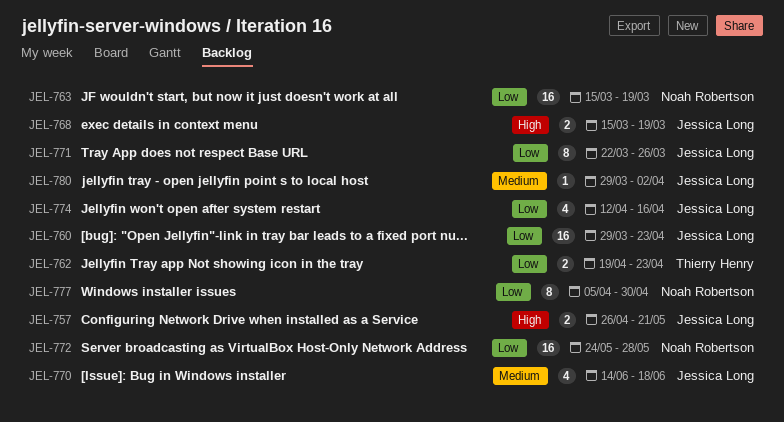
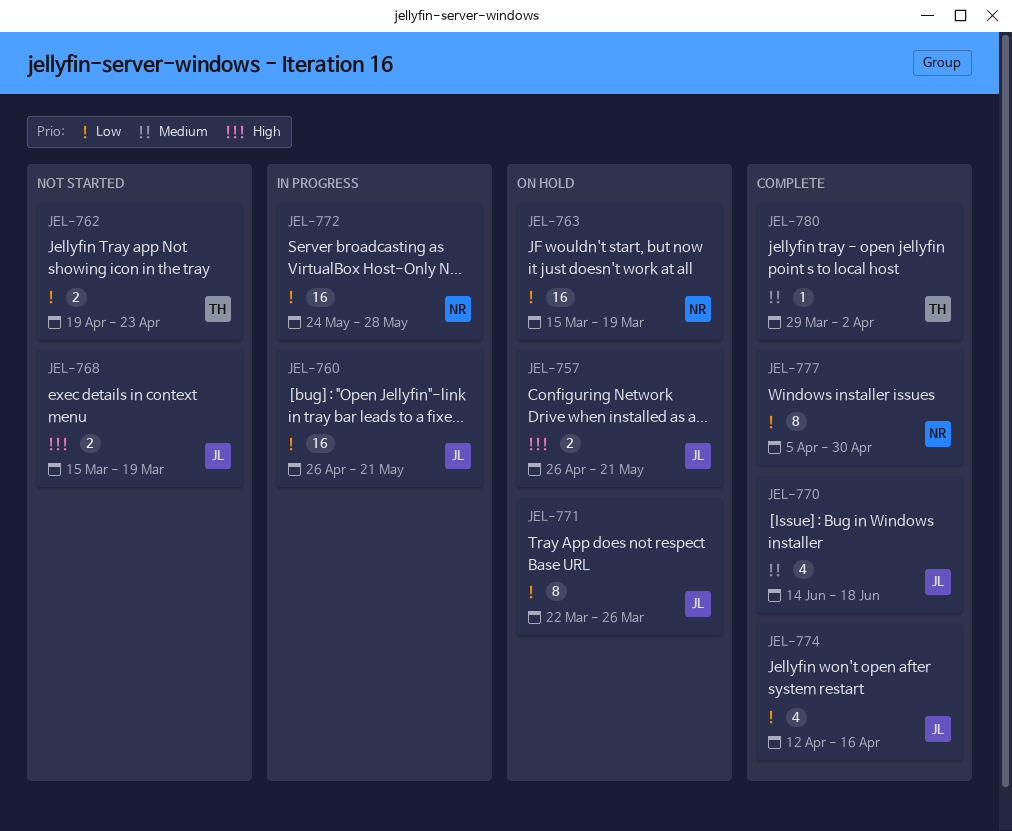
JEL-760, start: Mar 29 -> Apr 26
JEL-760, due: Apr 23 -> May 21
JEL-780, owner: Jessica Long -> Thierry Henry

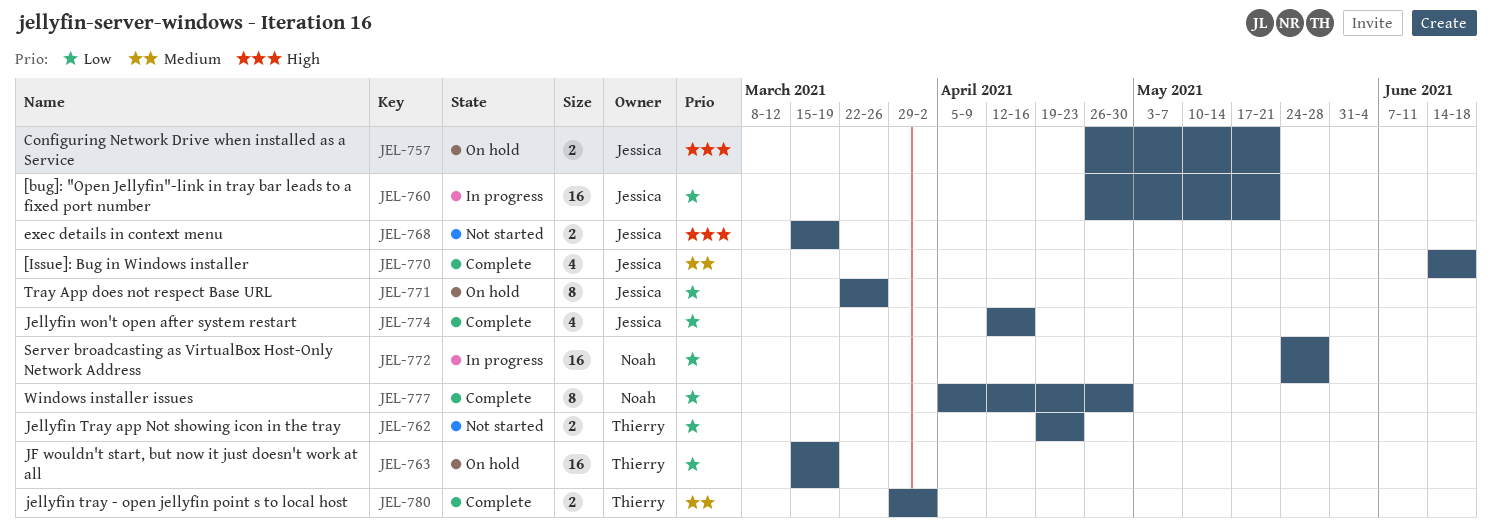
JEL-763, owner: Noah -> Thierry
JEL-780, estimate: 1 -> 2

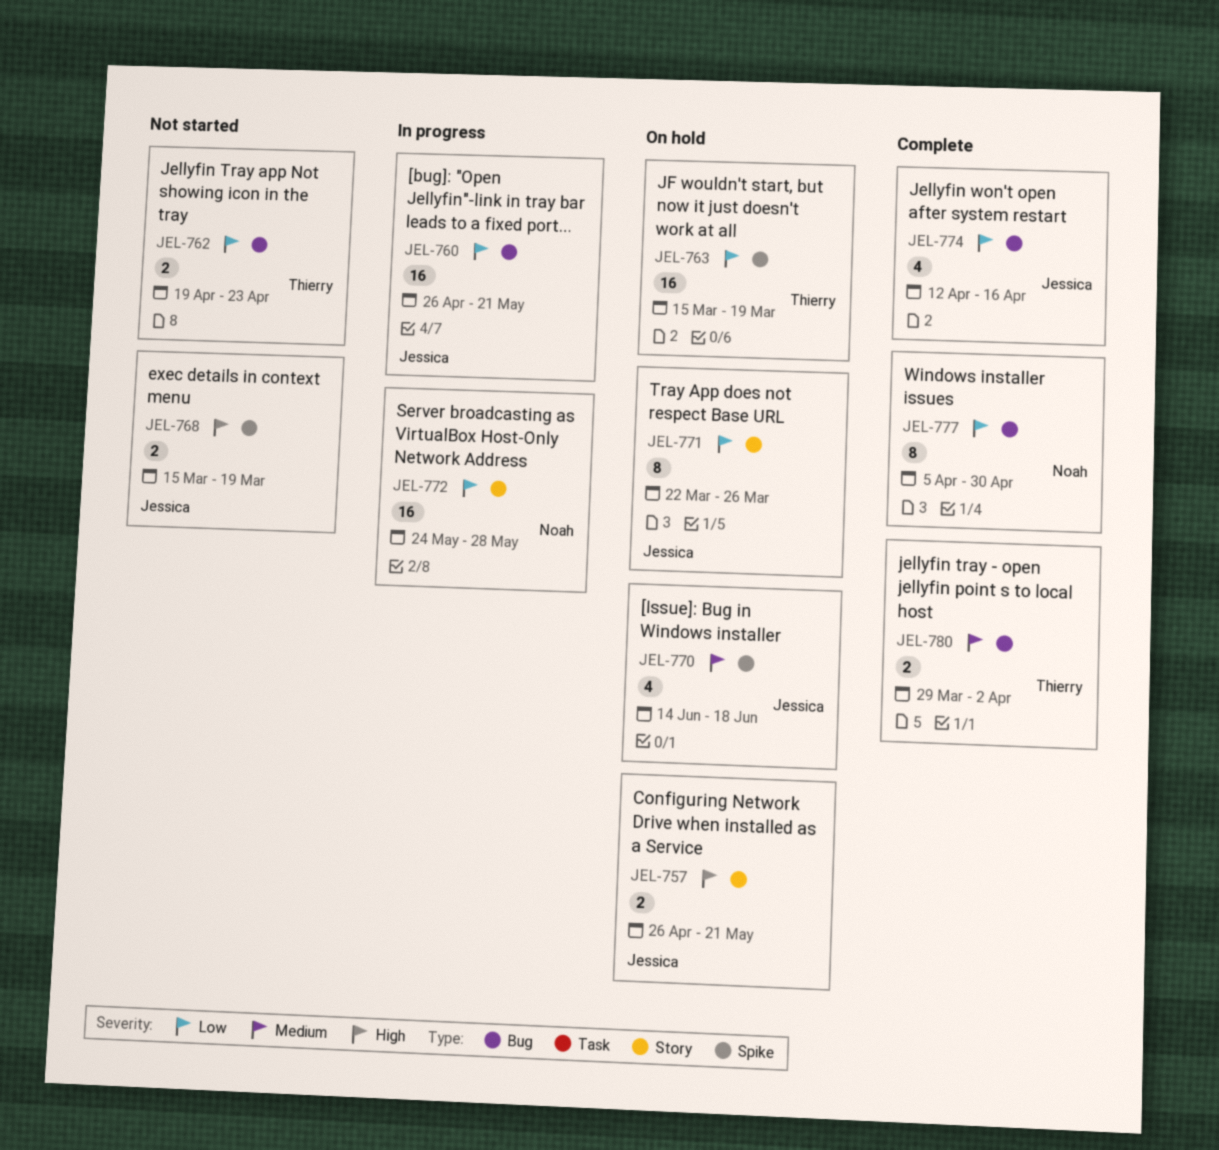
JEL-770, status: Complete -> On hold

